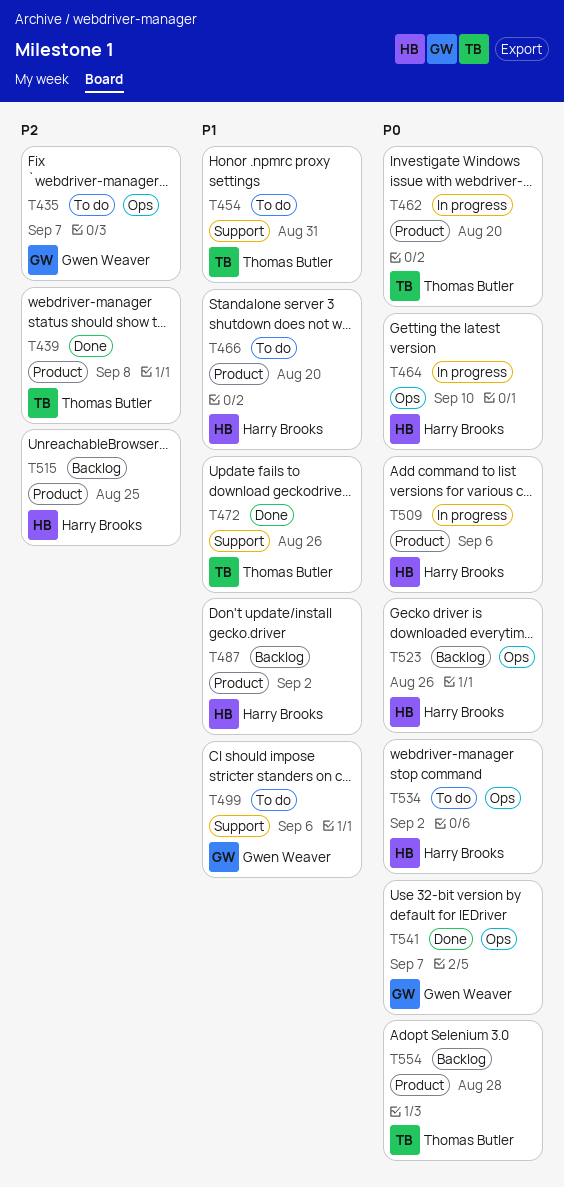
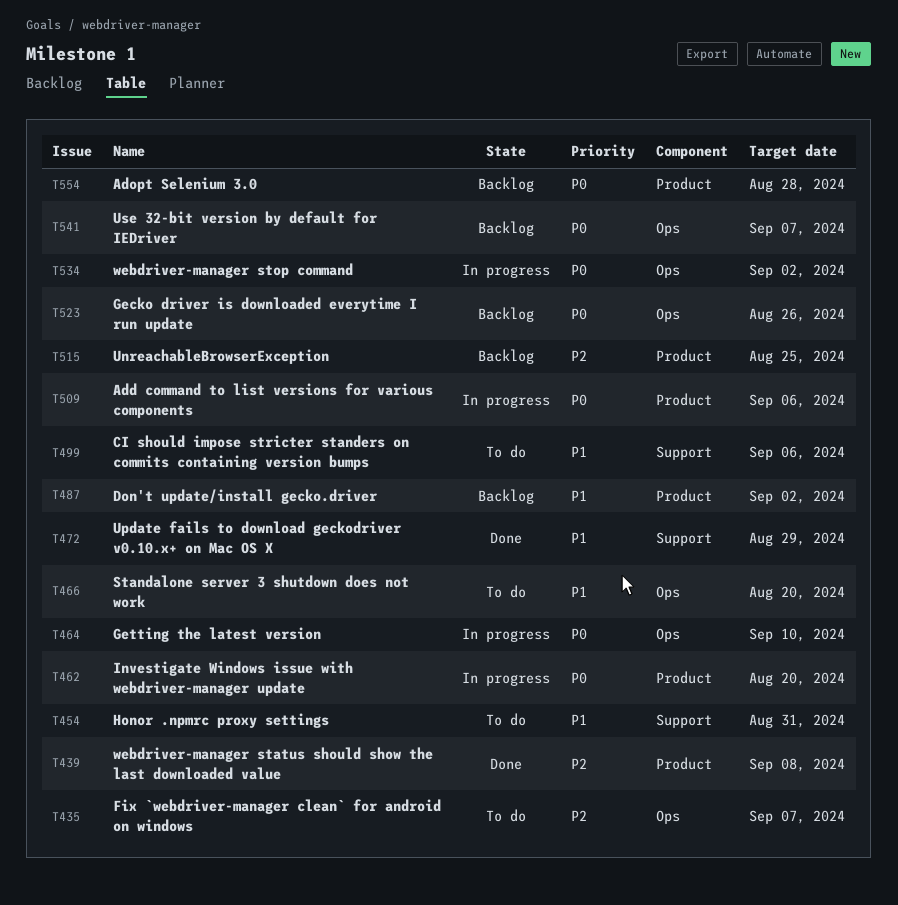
T466, label: Product -> Ops
T472, due: Aug 26 -> Aug 29
T534, status: To do -> In progress
T541, status: Done -> Backlog

